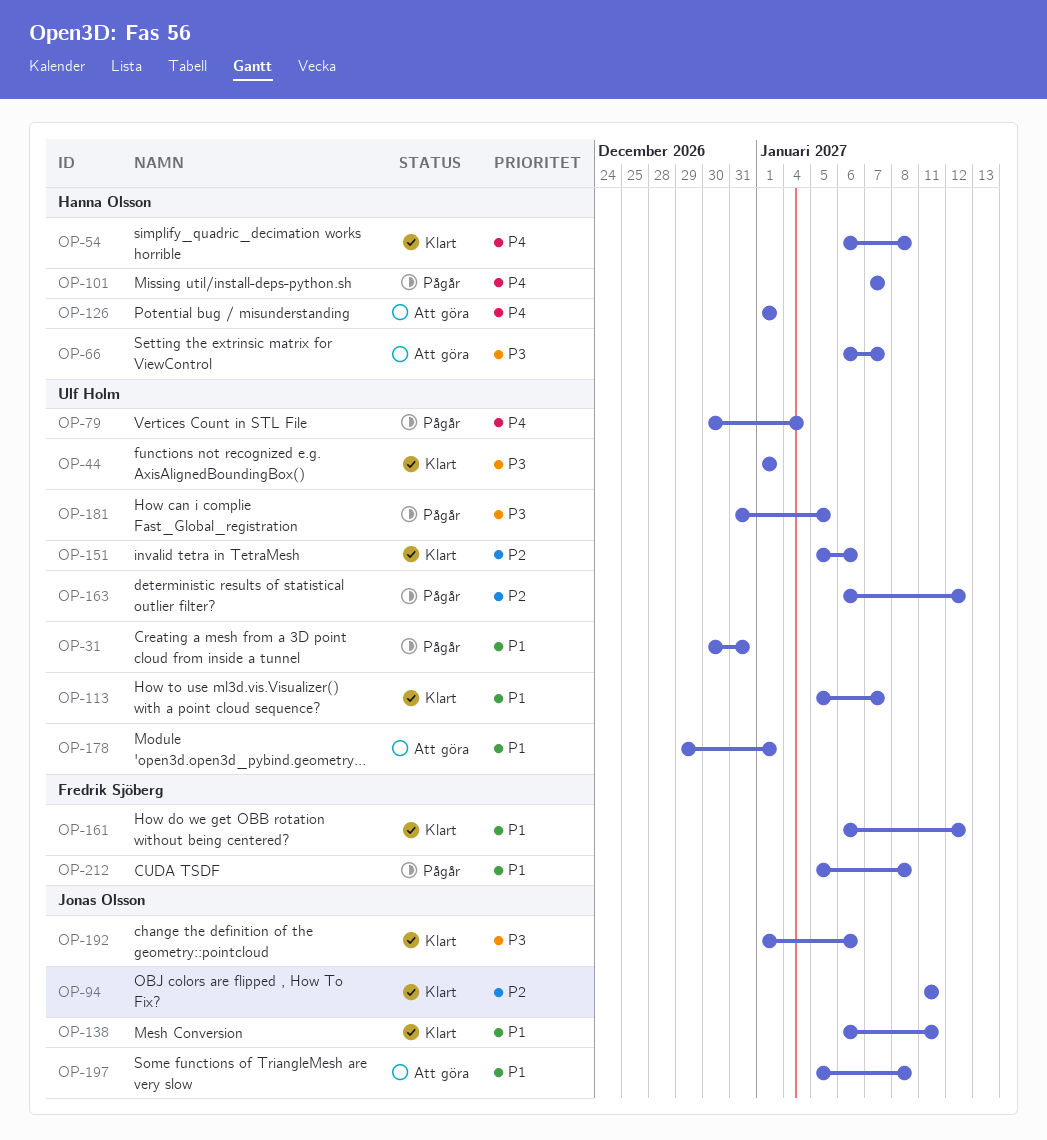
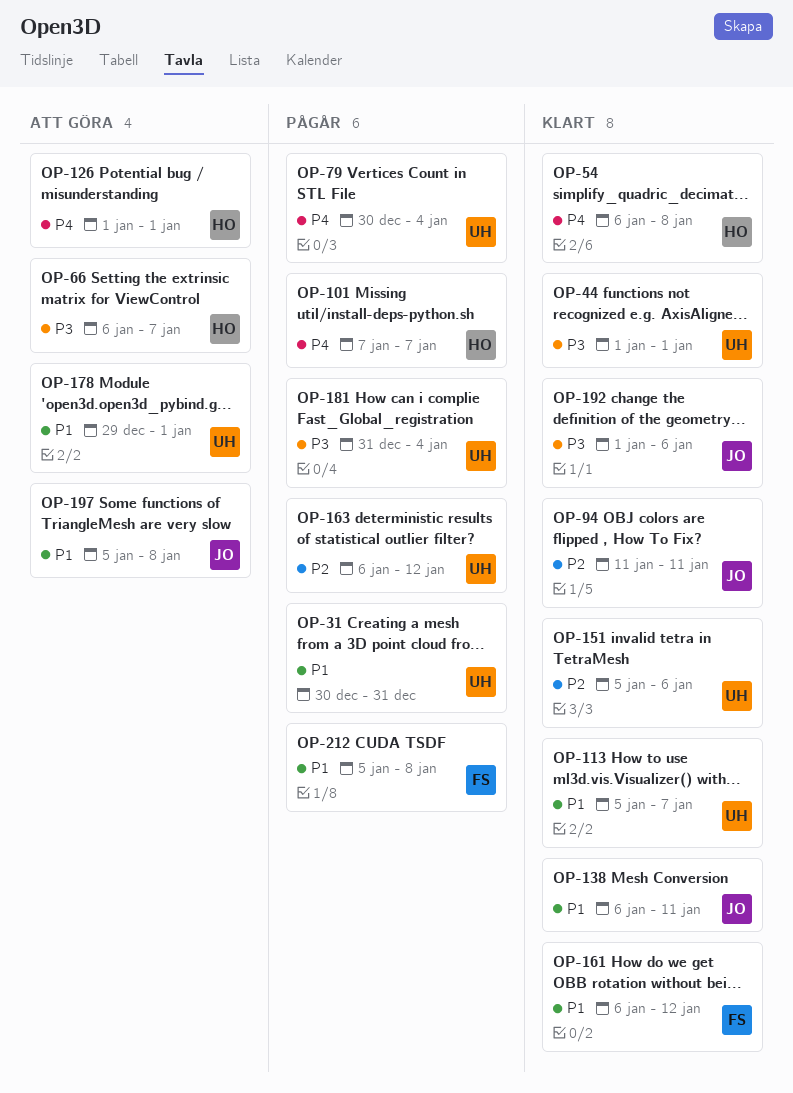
OP-181, due: Jan 5 -> Jan 4

